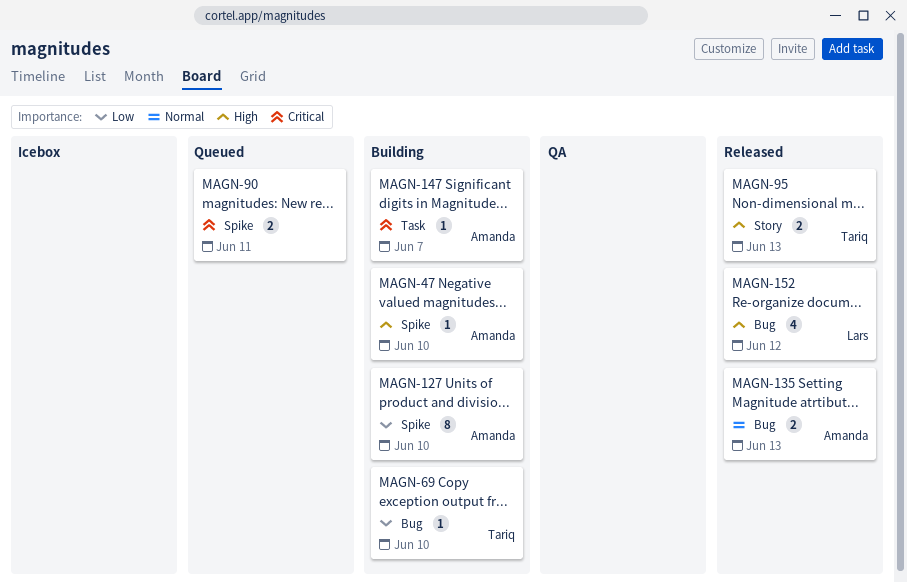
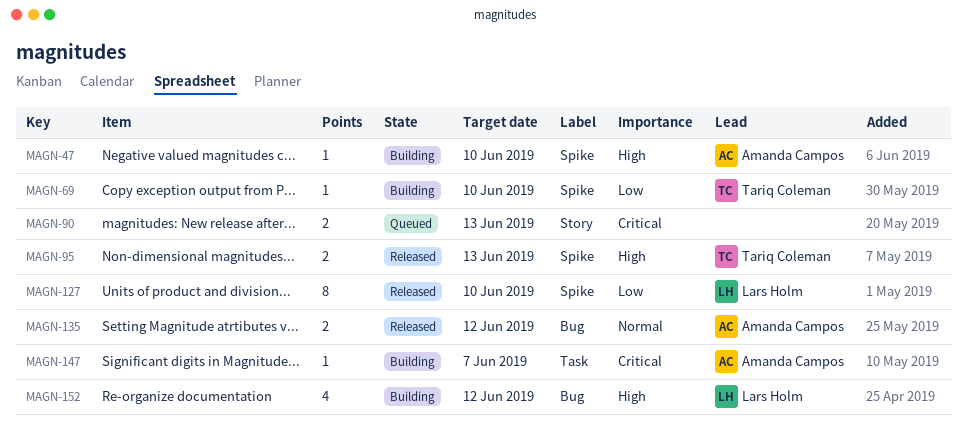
MAGN-69, label: Bug -> Spike
MAGN-90, label: Spike -> Story
MAGN-90, due: Jun 11 -> Jun 13
MAGN-95, label: Story -> Spike
MAGN-127, status: Building -> Released
MAGN-127, owner: Amanda Campos -> Lars Holm
MAGN-135, due: Jun 13 -> Jun 12
MAGN-152, status: Released -> Building

